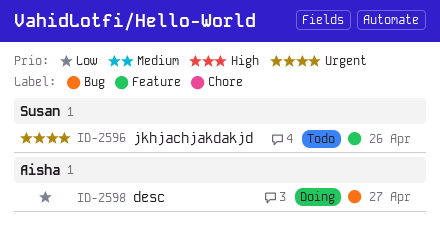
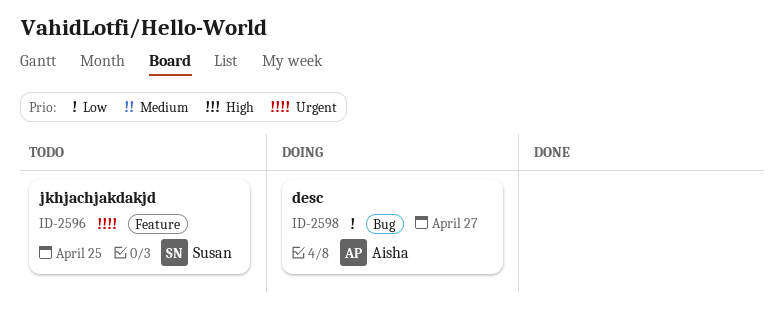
ID-2596, due: Apr 26 -> Apr 25

